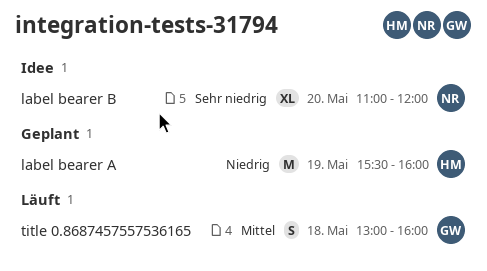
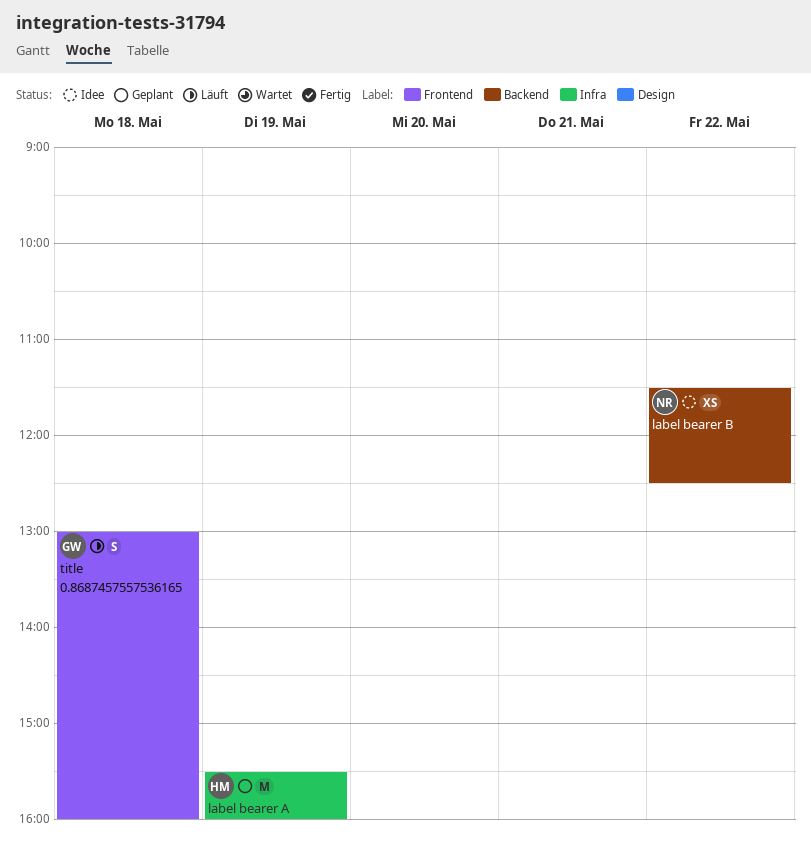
label bearer B, estimate: XL -> XS
label bearer B, day: May 20 -> May 22
label bearer B, begins: 11:00 -> 11:30
label bearer B, ends: 12:00 -> 12:30

